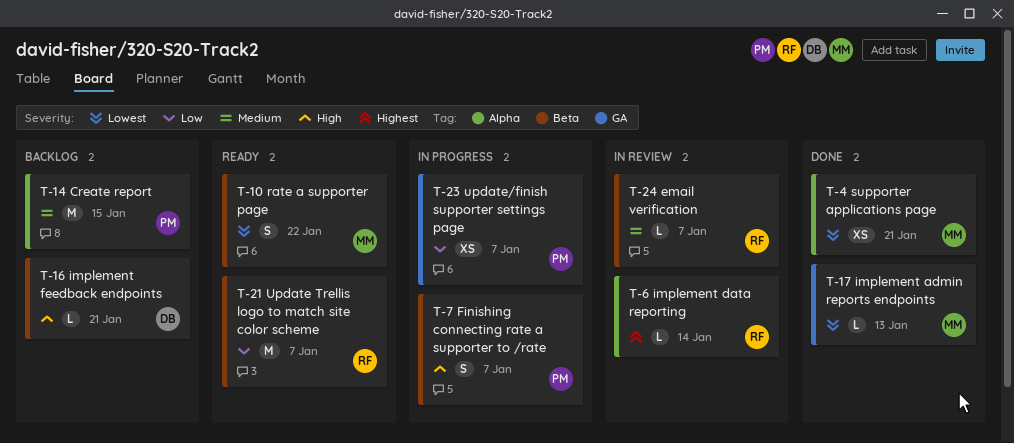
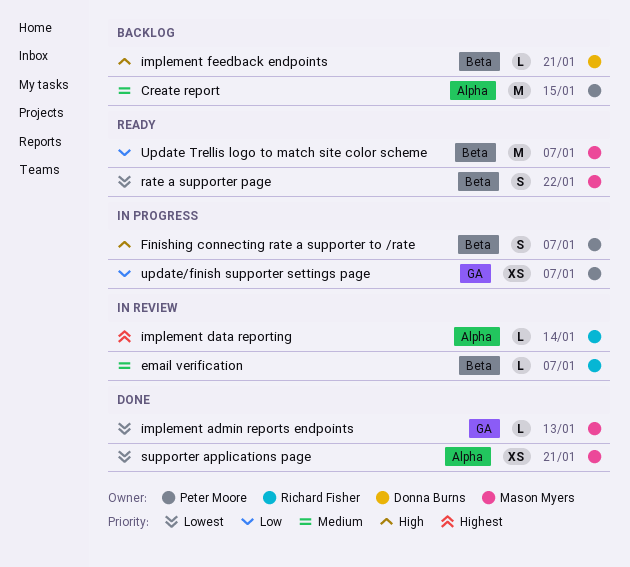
Update Trellis logo to match site color scheme, owner: Richard Fisher -> Mason Myers

